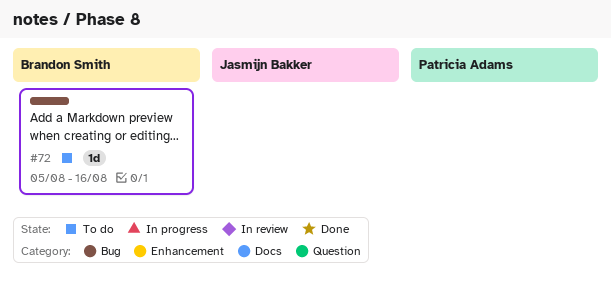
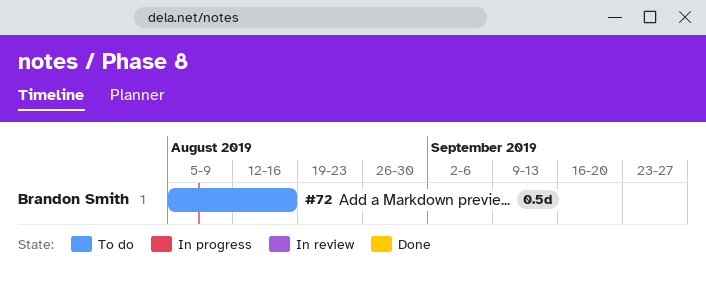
#72, estimate: 1d -> 0.5d

